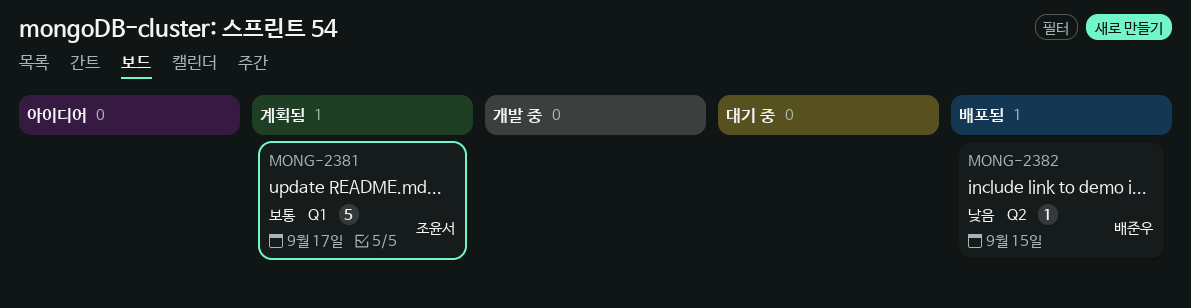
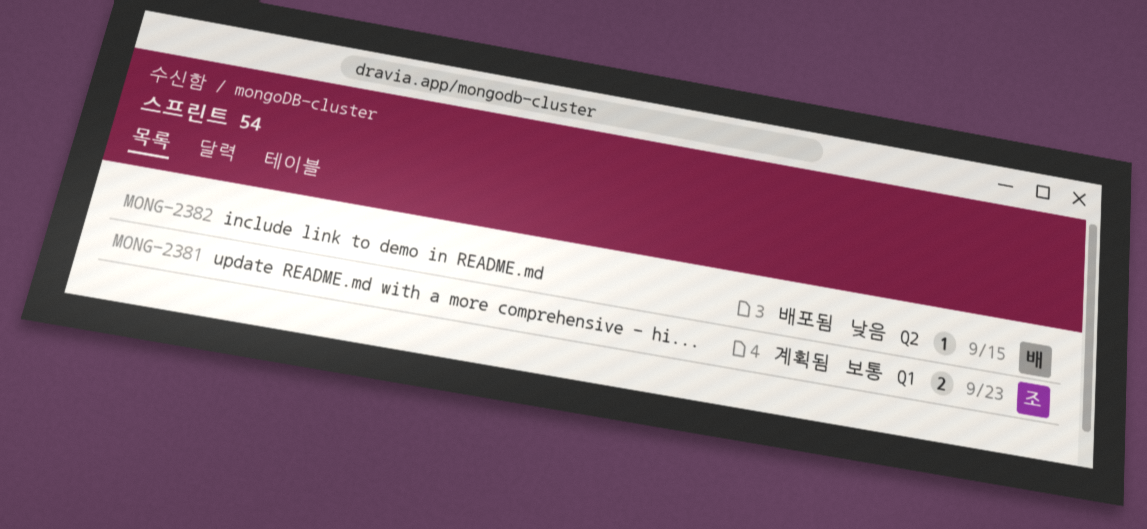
MONG-2381, estimate: 5 -> 2
MONG-2381, due: Sep 17 -> Sep 23

